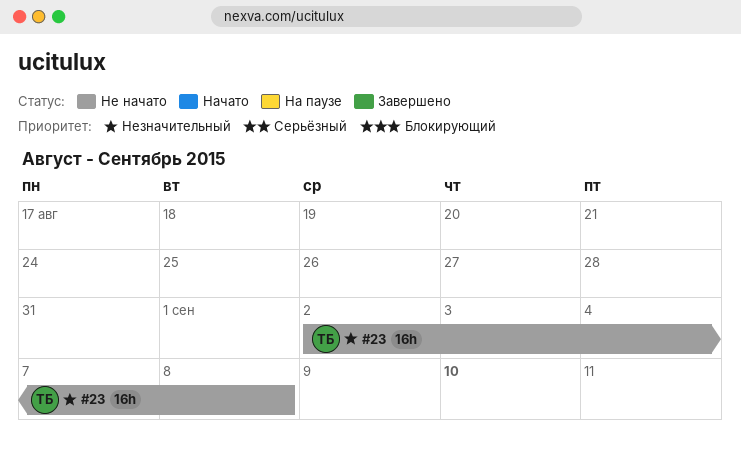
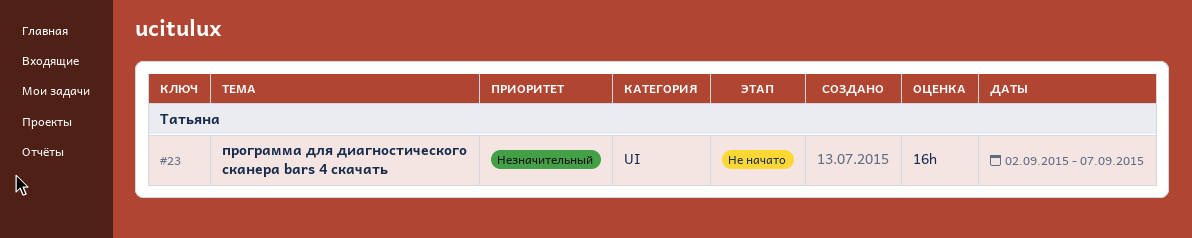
#23, due: Sep 8 -> Sep 7

